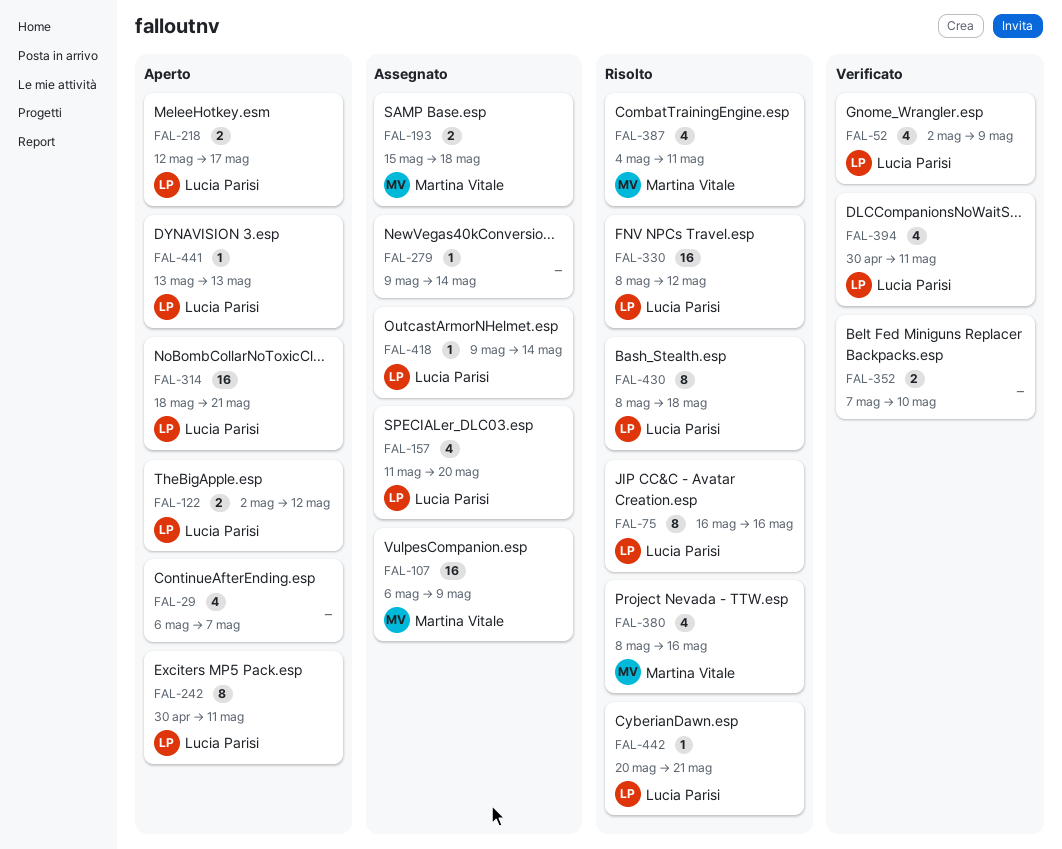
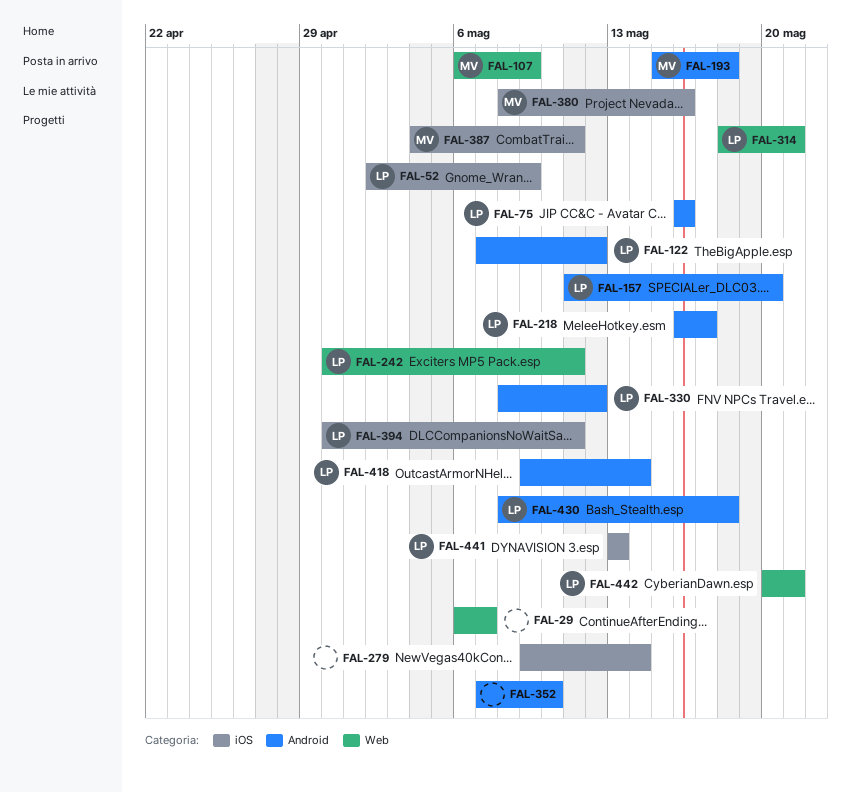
FAL-122, start: May 2 -> May 7
FAL-218, start: May 12 -> May 16

